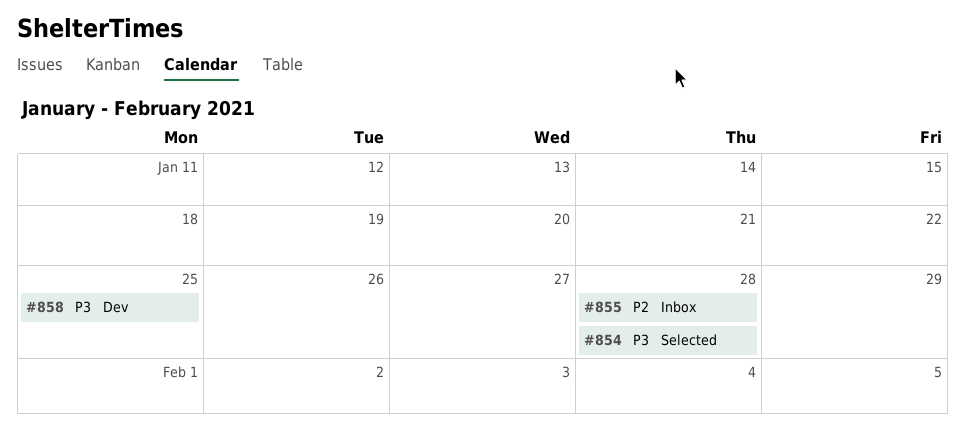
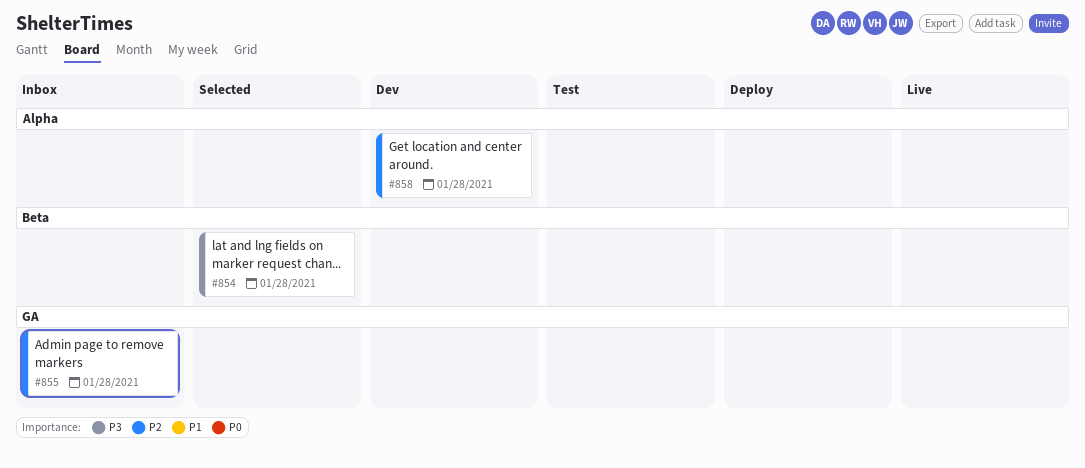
#858, priority: P3 -> P2
#858, due: Jan 25 -> Jan 28

